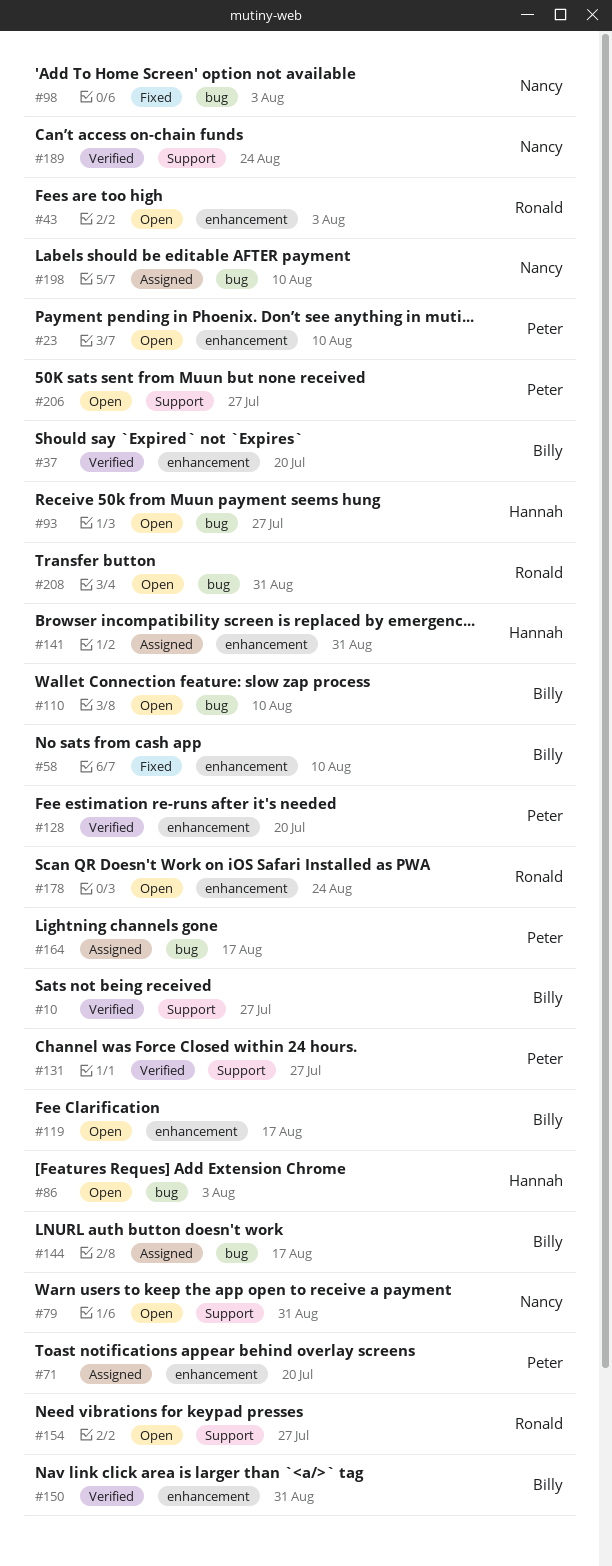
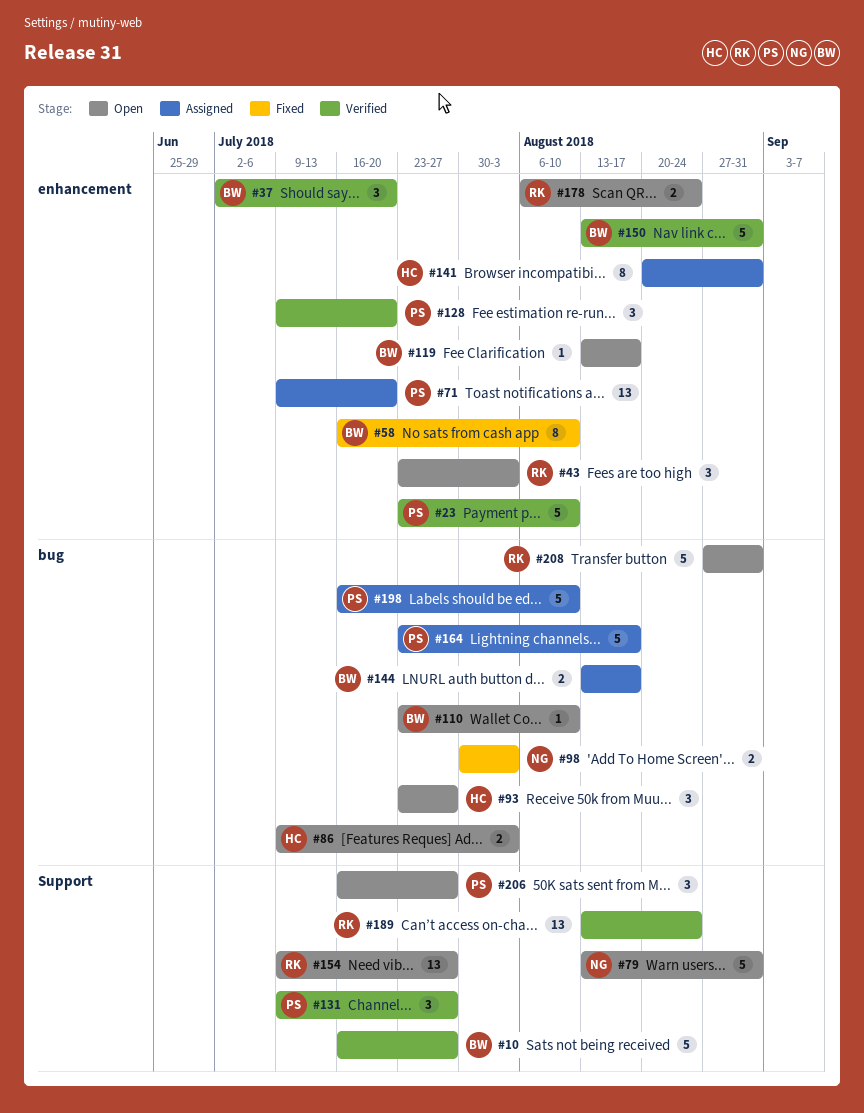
#23, status: Open -> Verified
#189, owner: Nancy -> Ronald
#198, owner: Nancy -> Peter

